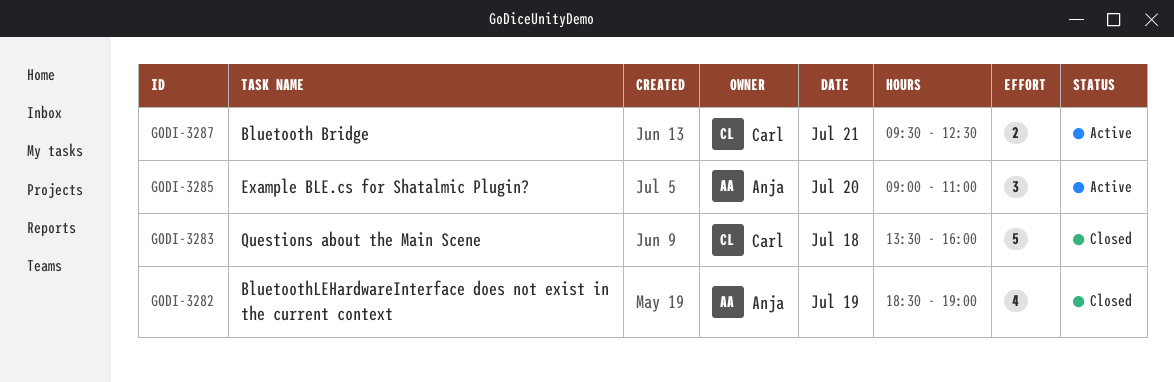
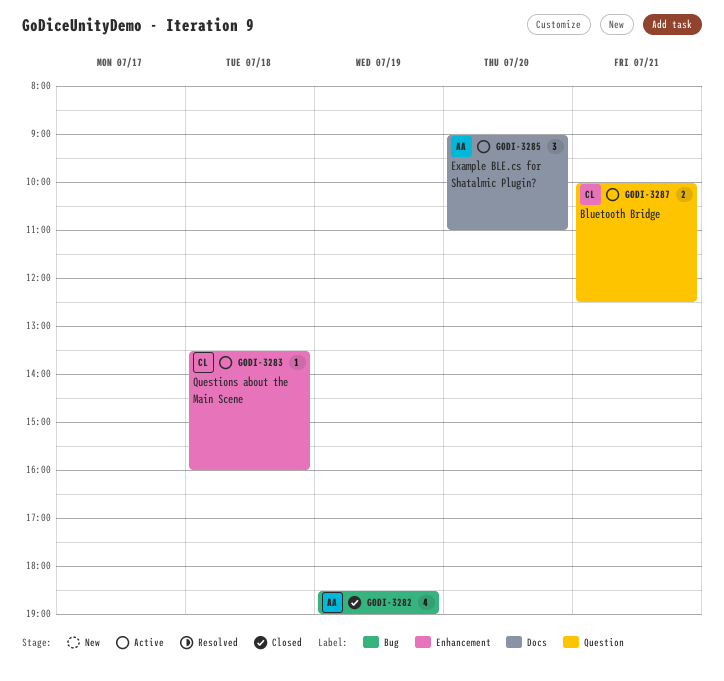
GODI-3283, status: Closed -> Active
GODI-3283, estimate: 5 -> 1
GODI-3287, begins: 09:30 -> 10:00

